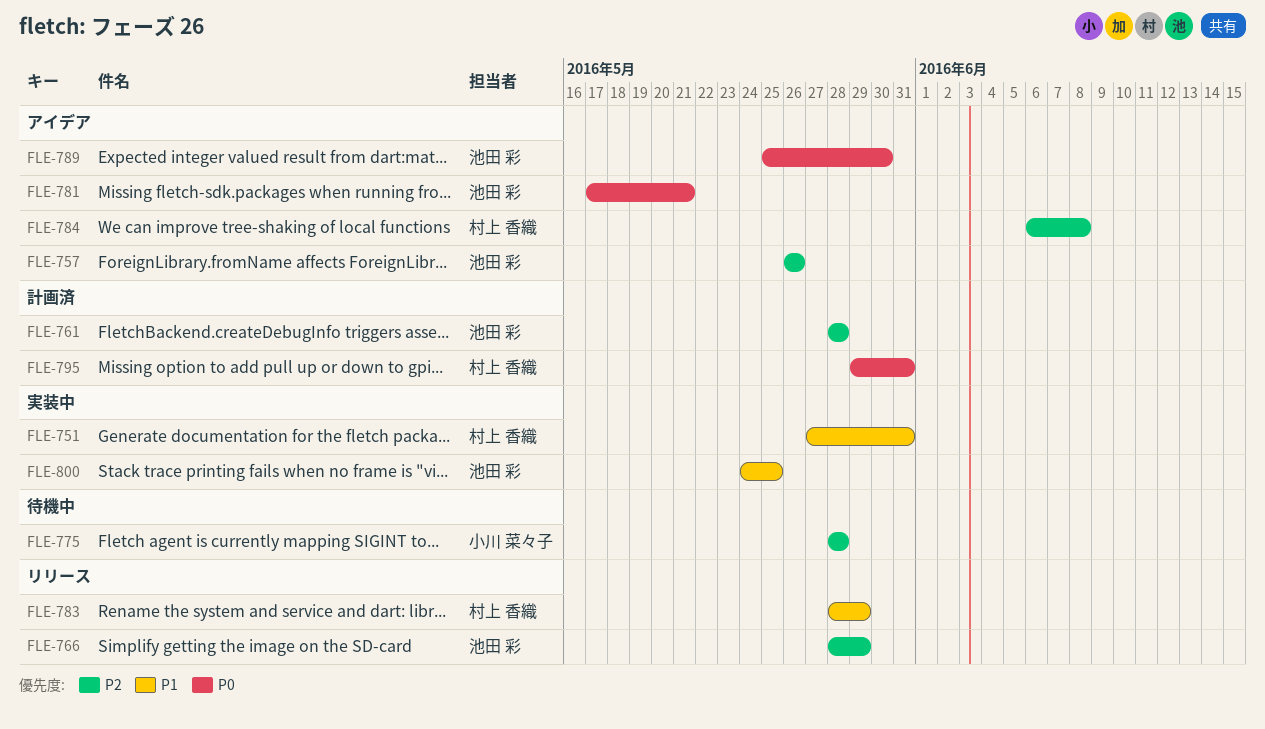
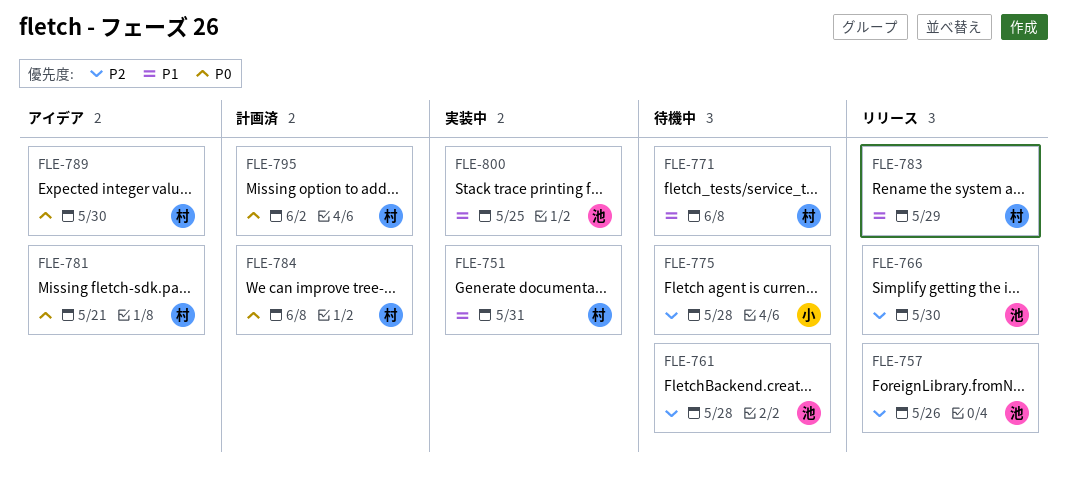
FLE-757, status: アイデア -> リリース
FLE-761, status: 計画済 -> 待機中
FLE-766, due: May 29 -> May 30
FLE-771: none -> present
FLE-781, owner: 池田 彩 -> 村上 香織
FLE-784, status: アイデア -> 計画済
FLE-784, priority: P2 -> P0
FLE-789, owner: 池田 彩 -> 村上 香織
FLE-795, due: May 31 -> Jun 2

